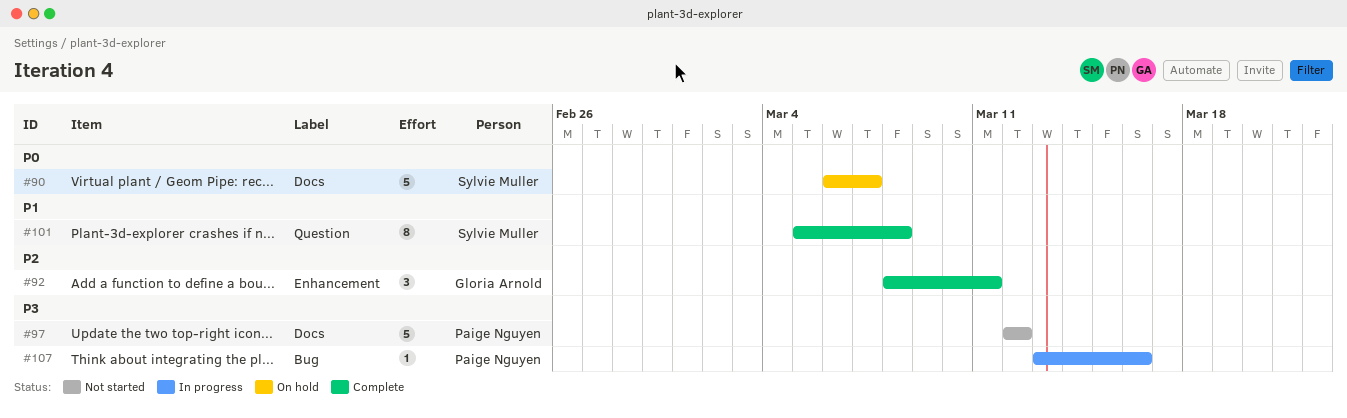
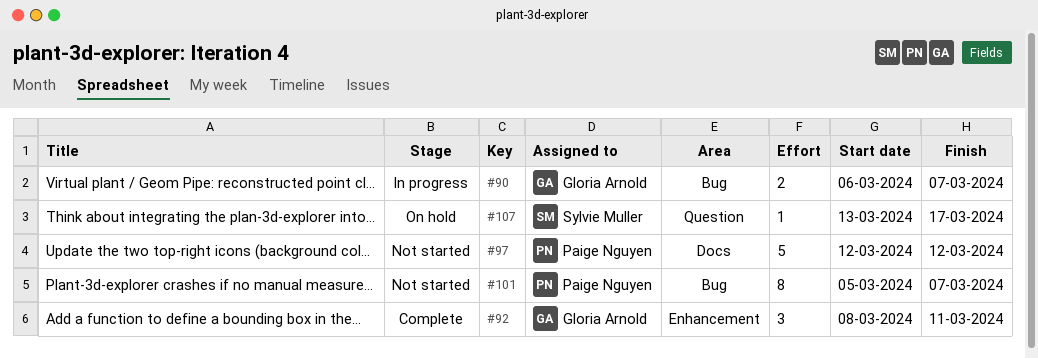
#90, status: On hold -> In progress
#90, owner: Sylvie Muller -> Gloria Arnold
#90, label: Docs -> Bug
#90, estimate: 5 -> 2
#101, status: Complete -> Not started
#101, owner: Sylvie Muller -> Paige Nguyen
#101, label: Question -> Bug
#101, due: Mar 8 -> Mar 7
#107, status: In progress -> On hold
#107, owner: Paige Nguyen -> Sylvie Muller
#107, label: Bug -> Question
#107, due: Mar 16 -> Mar 17

